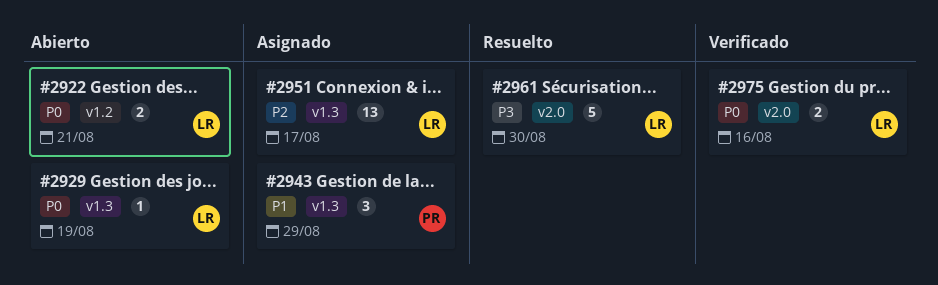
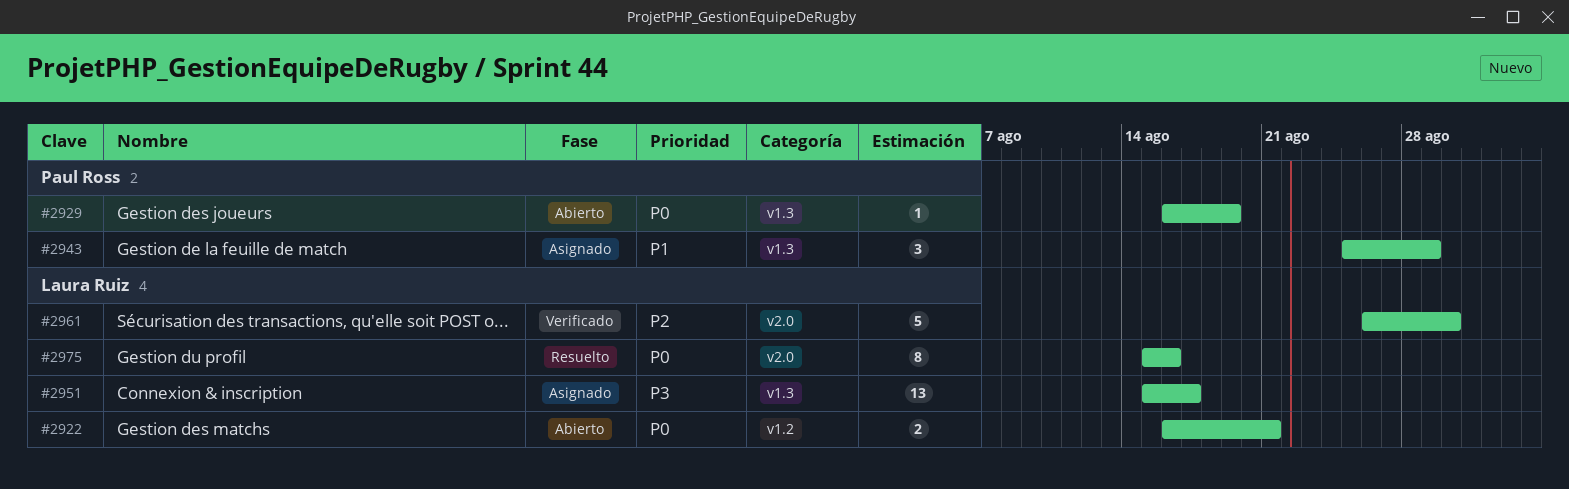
#2929, owner: Laura Ruiz -> Paul Ross
#2951, priority: P2 -> P3
#2961, status: Resuelto -> Verificado
#2961, priority: P3 -> P2
#2975, status: Verificado -> Resuelto
#2975, estimate: 2 -> 8

